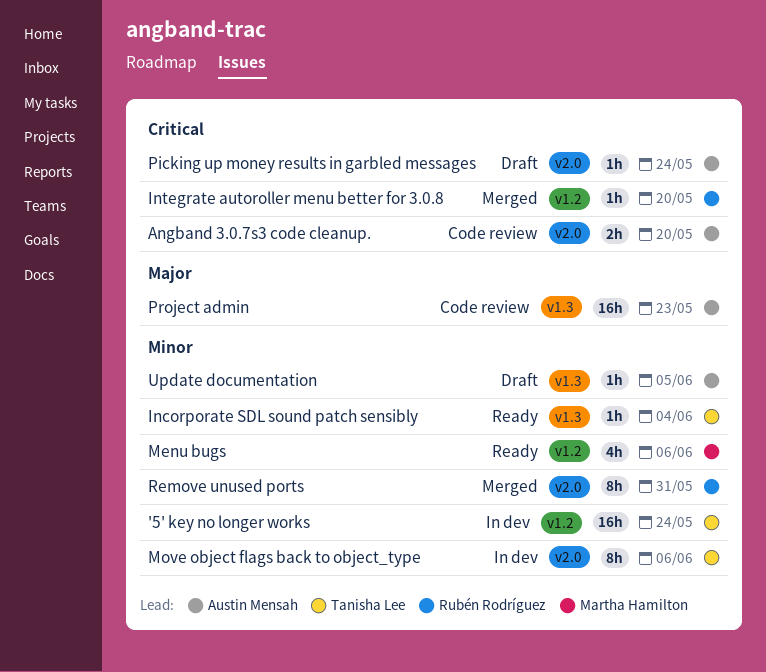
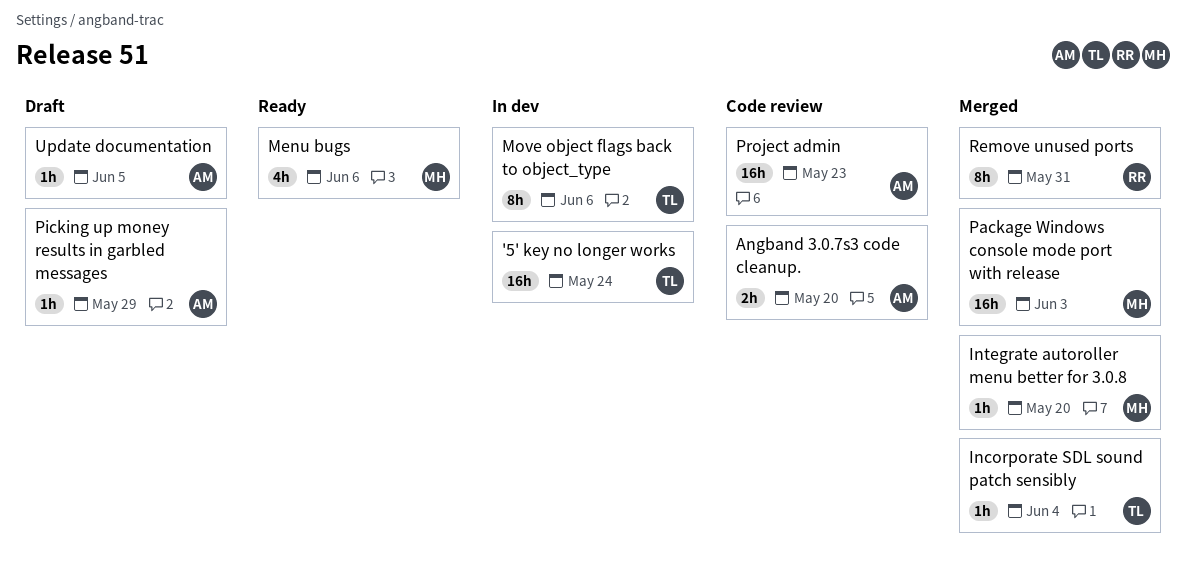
Incorporate SDL sound patch sensibly, status: Ready -> Merged
Integrate autoroller menu better for 3.0.8, owner: Rubén Rodríguez -> Martha Hamilton
Package Windows console mode port with release: none -> present
Picking up money results in garbled messages, due: May 24 -> May 29

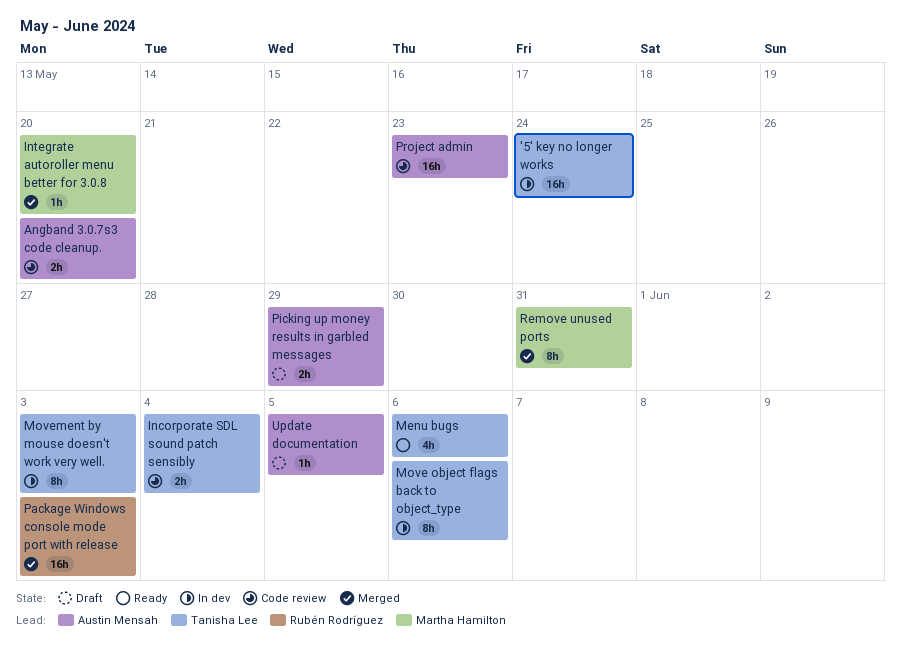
Incorporate SDL sound patch sensibly, status: Merged -> Code review
Incorporate SDL sound patch sensibly, estimate: 1h -> 2h
Menu bugs, owner: Martha Hamilton -> Tanisha Lee
Movement by mouse doesn't work very well.: none -> present
Package Windows console mode port with release, owner: Martha Hamilton -> Rubén Rodríguez
Picking up money results in garbled messages, estimate: 1h -> 2h
Remove unused ports, owner: Rubén Rodríguez -> Martha Hamilton

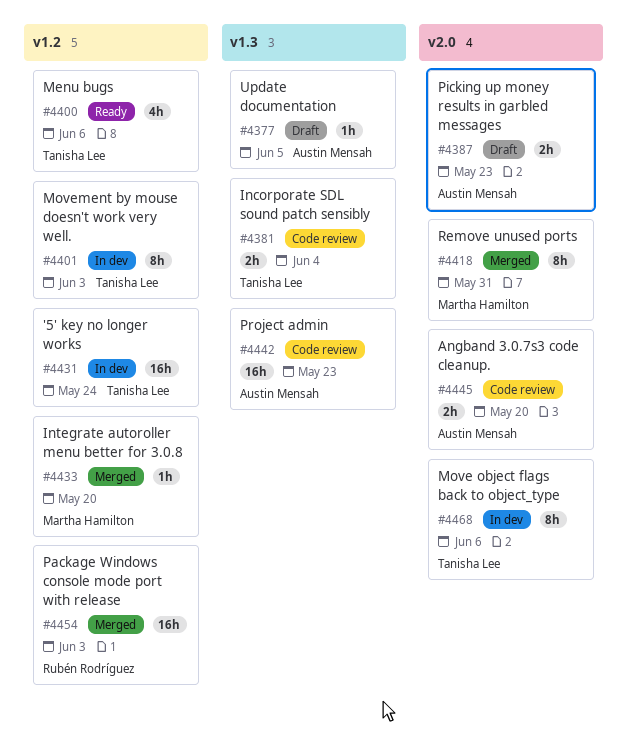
Picking up money results in garbled messages, due: May 29 -> May 23

